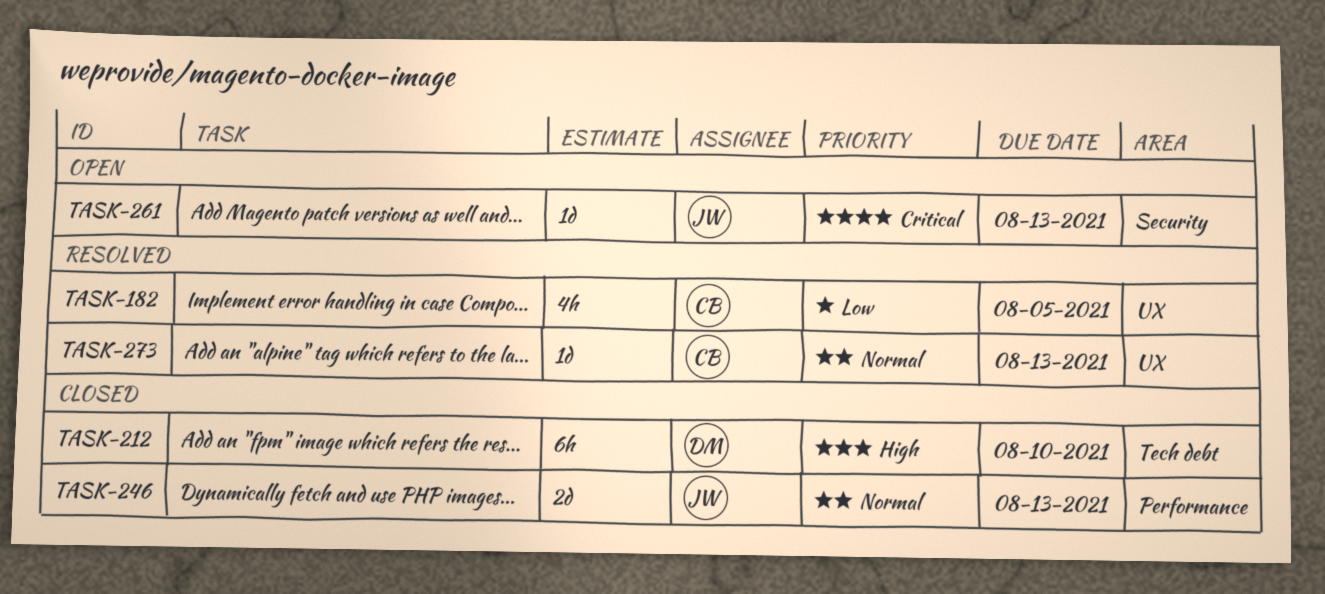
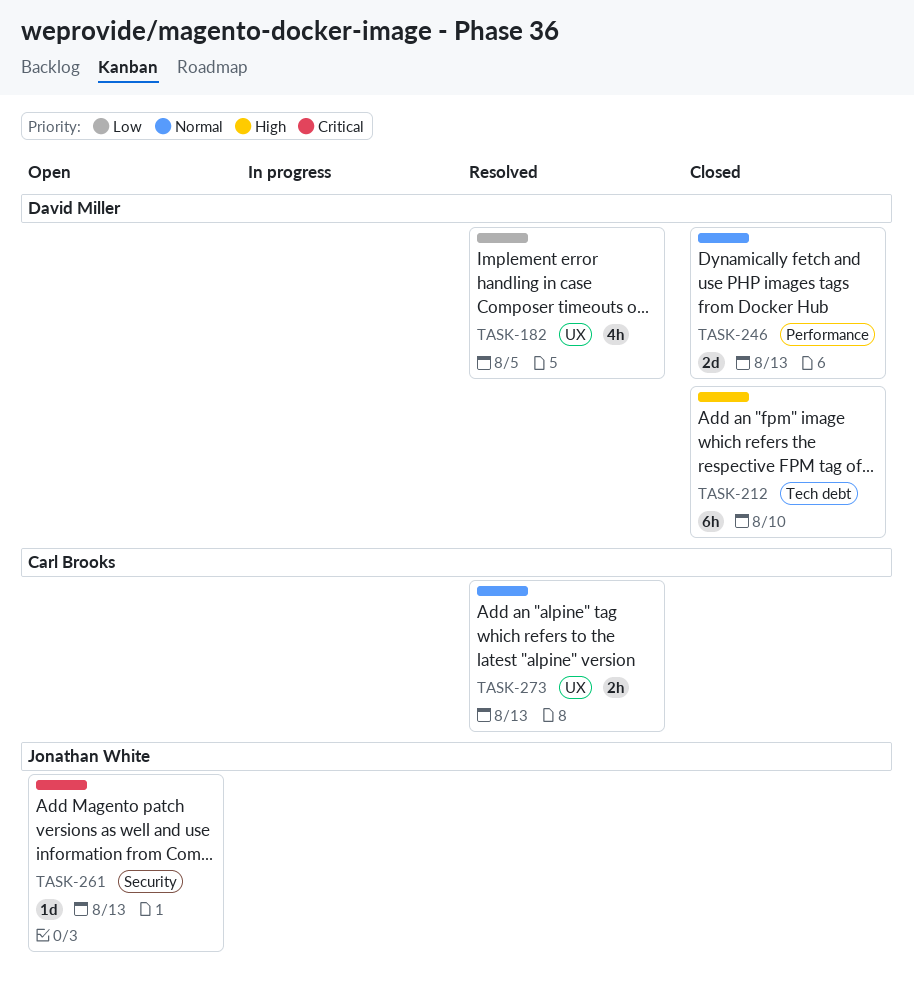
TASK-182, owner: Carl Brooks -> David Miller
TASK-246, owner: Jonathan White -> David Miller
TASK-273, estimate: 1d -> 2h

